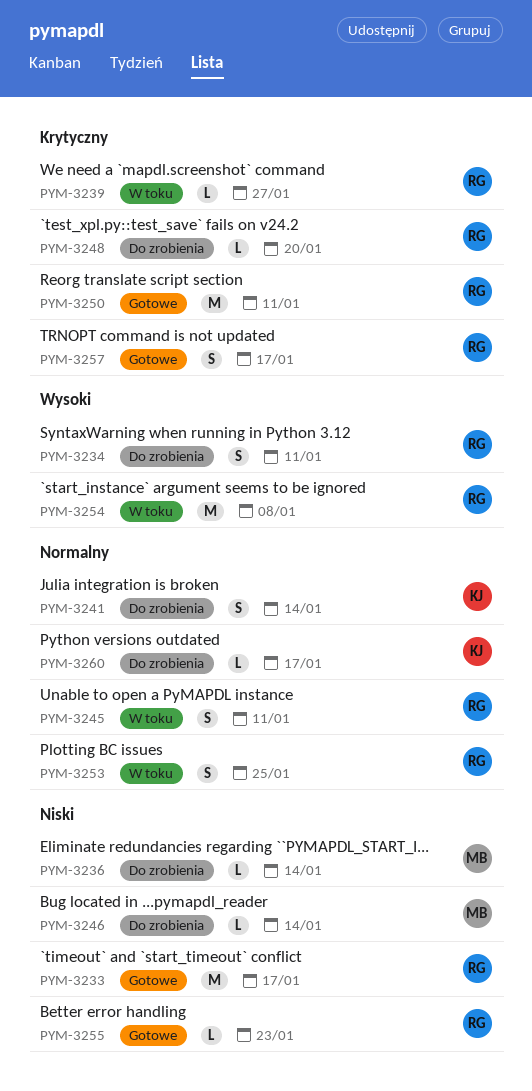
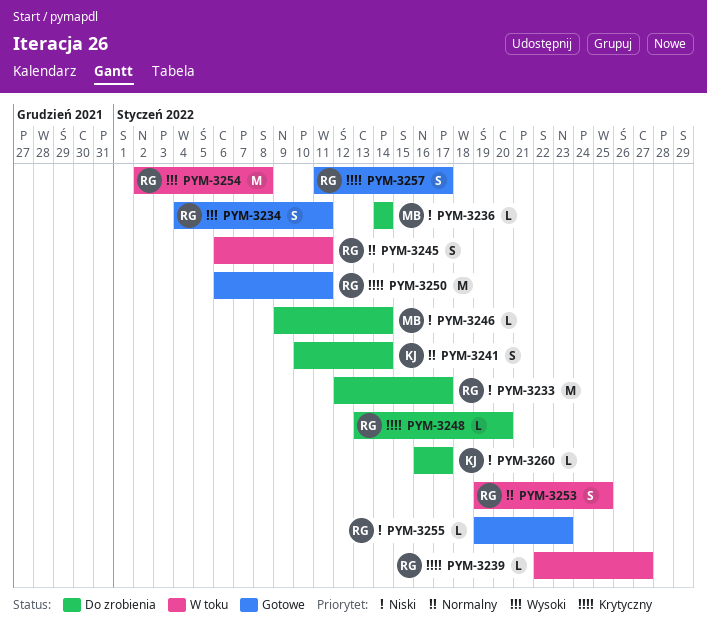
PYM-3233, status: Gotowe -> Do zrobienia
PYM-3234, status: Do zrobienia -> Gotowe
PYM-3260, priority: Normalny -> Niski

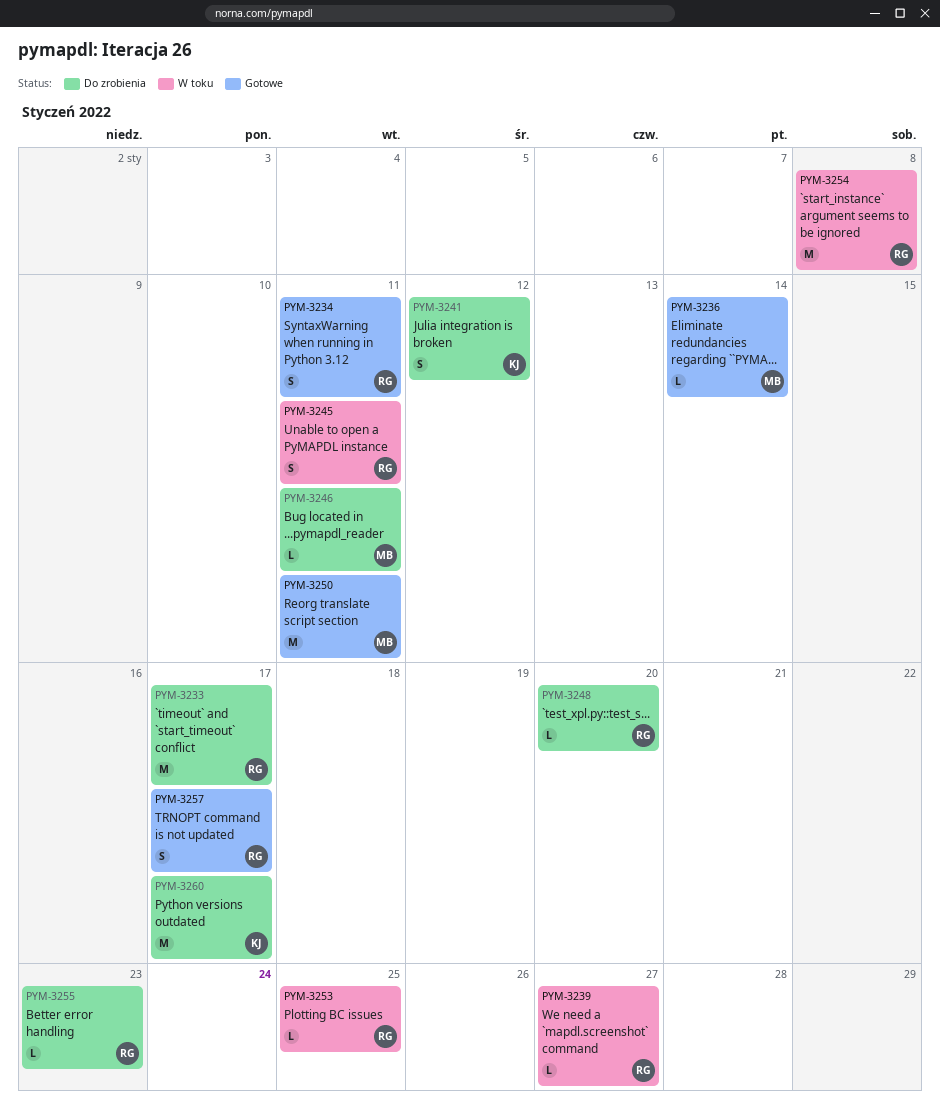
PYM-3236, status: Do zrobienia -> Gotowe
PYM-3241, due: Jan 14 -> Jan 12
PYM-3246, due: Jan 14 -> Jan 11
PYM-3250, owner: RG -> MB
PYM-3253, estimate: S -> L
PYM-3255, status: Gotowe -> Do zrobienia
PYM-3260, estimate: L -> M

